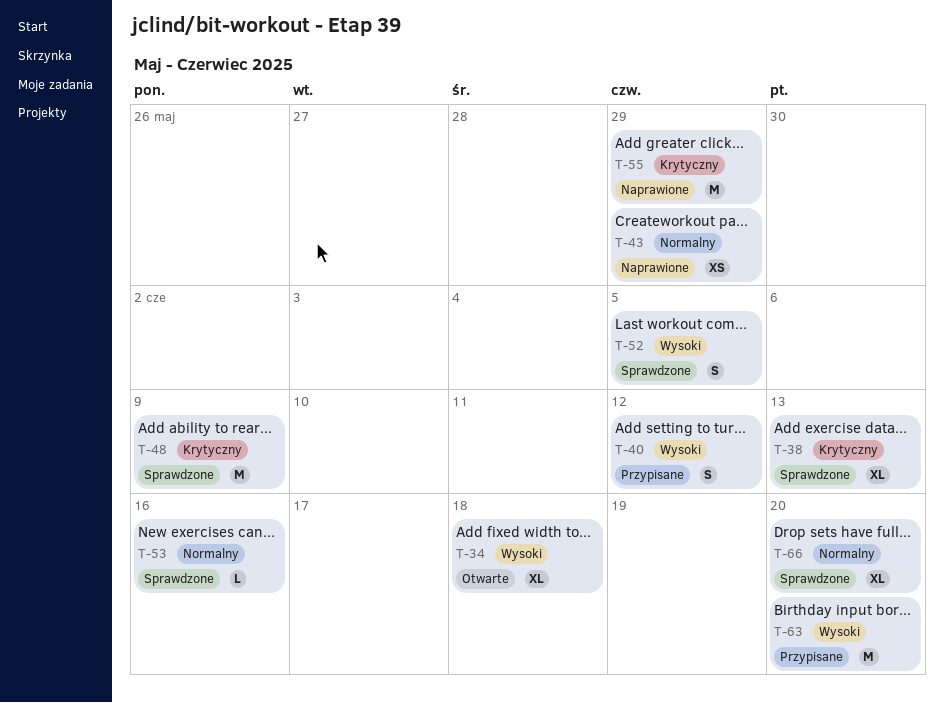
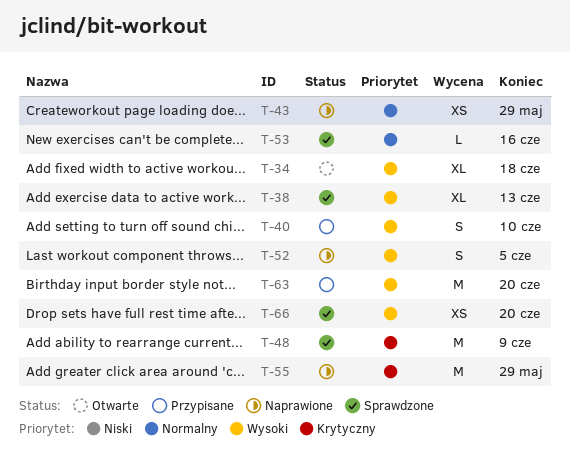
T-38, priority: Krytyczny -> Wysoki
T-40, due: Jun 12 -> Jun 10
T-52, status: Sprawdzone -> Naprawione
T-66, priority: Normalny -> Wysoki
T-66, estimate: XL -> XS

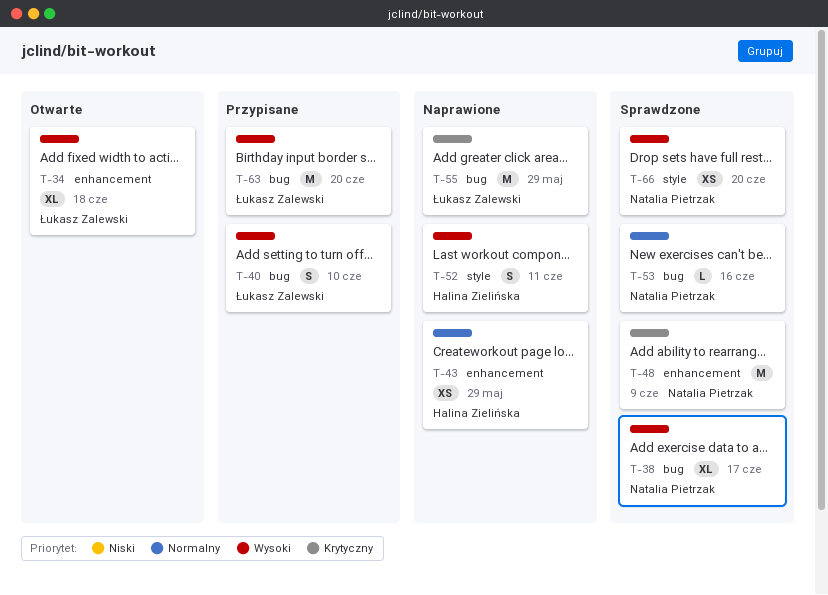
T-38, due: Jun 13 -> Jun 17
T-52, due: Jun 5 -> Jun 11

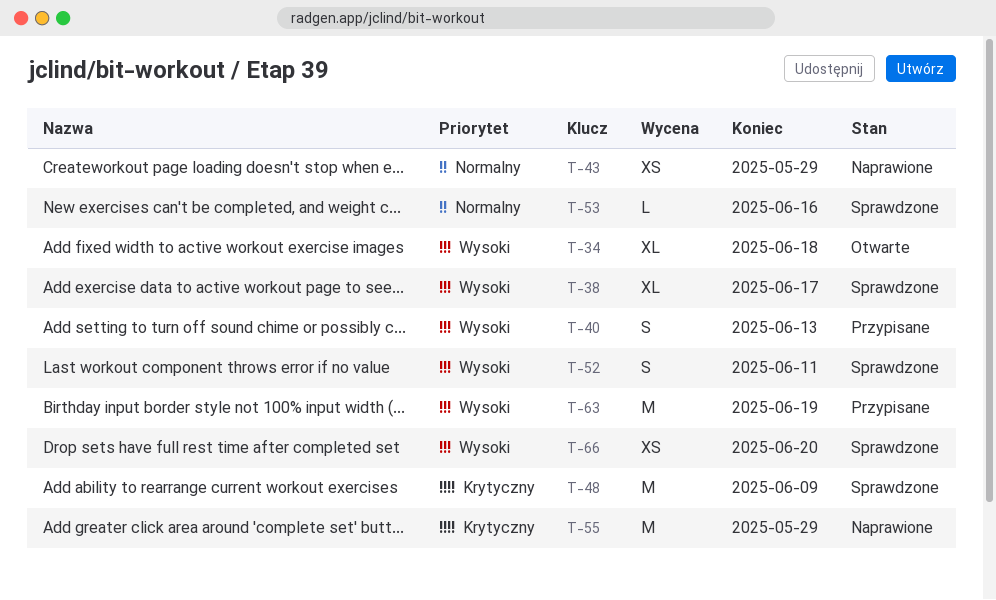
T-40, due: Jun 10 -> Jun 13
T-52, status: Naprawione -> Sprawdzone
T-63, due: Jun 20 -> Jun 19

